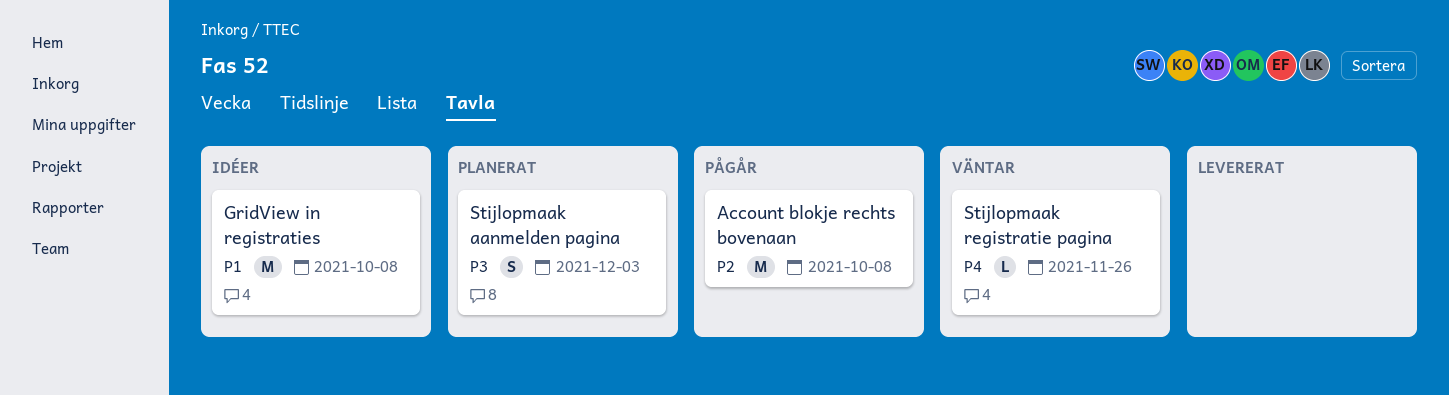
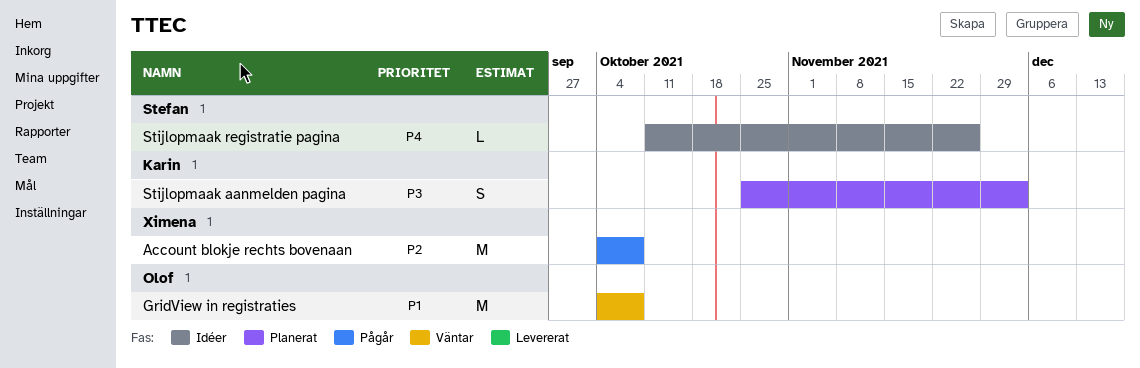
GridView in registraties, status: Idéer -> Väntar
Stijlopmaak registratie pagina, status: Väntar -> Idéer

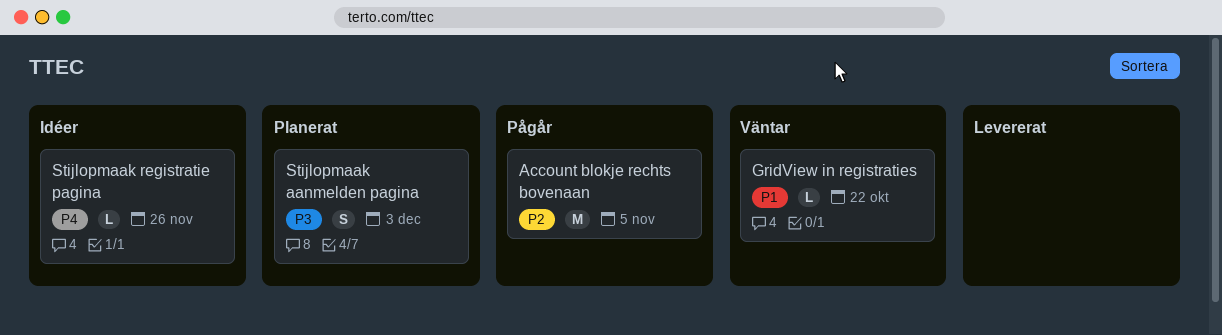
Account blokje rechts bovenaan, due: Oct 8 -> Nov 5
GridView in registraties, estimate: M -> L
GridView in registraties, due: Oct 8 -> Oct 22

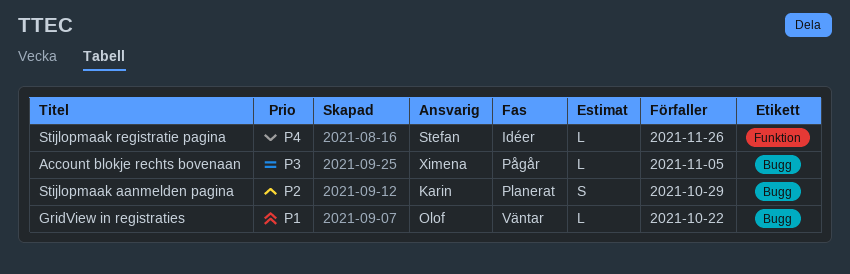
Account blokje rechts bovenaan, priority: P2 -> P3
Account blokje rechts bovenaan, estimate: M -> L
Stijlopmaak aanmelden pagina, priority: P3 -> P2
Stijlopmaak aanmelden pagina, due: Dec 3 -> Oct 29

